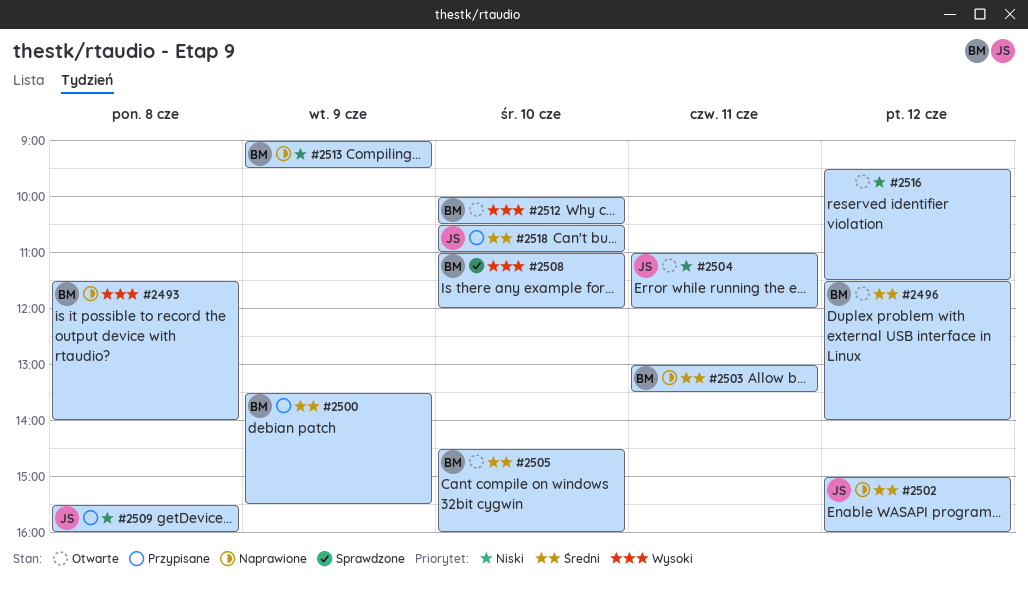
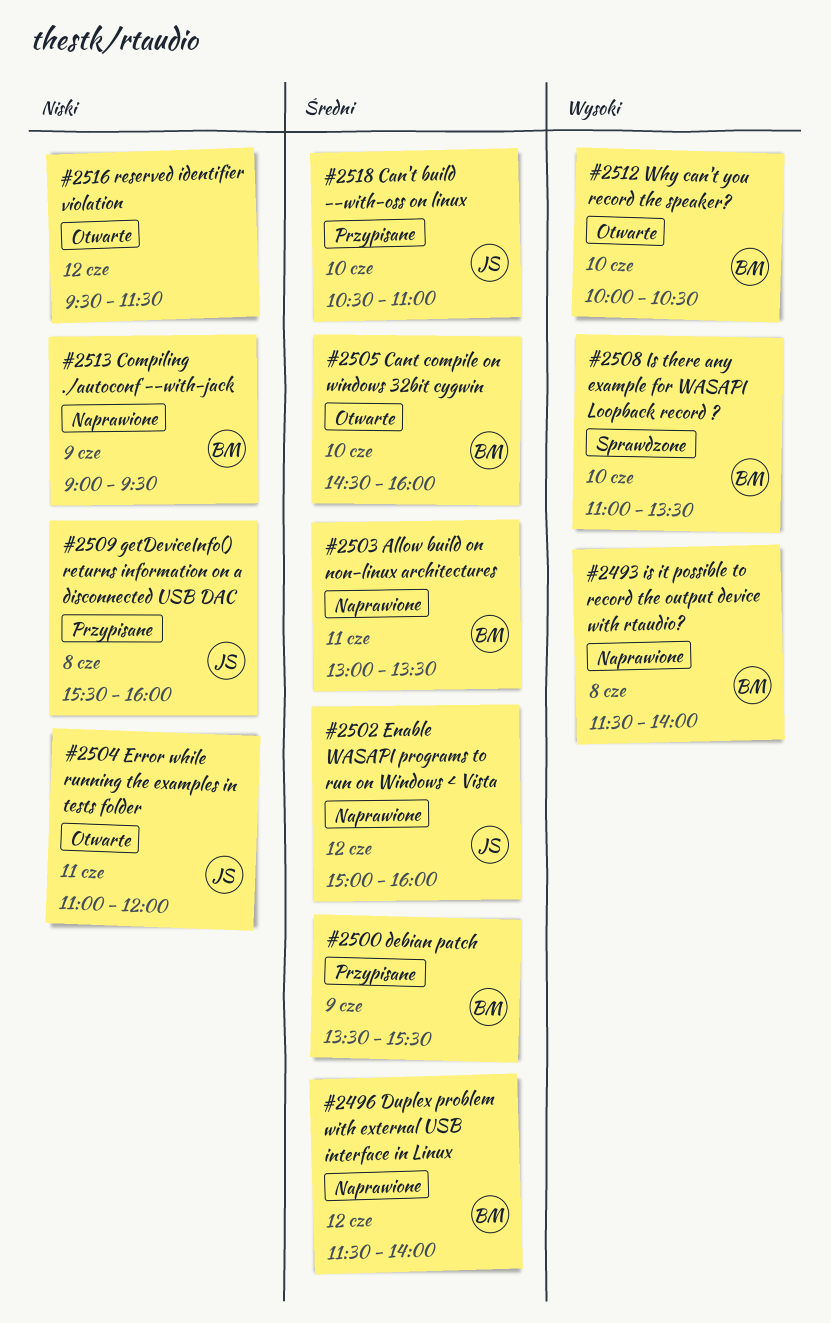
#2496, status: Otwarte -> Naprawione
#2508, ends: 12:00 -> 13:30

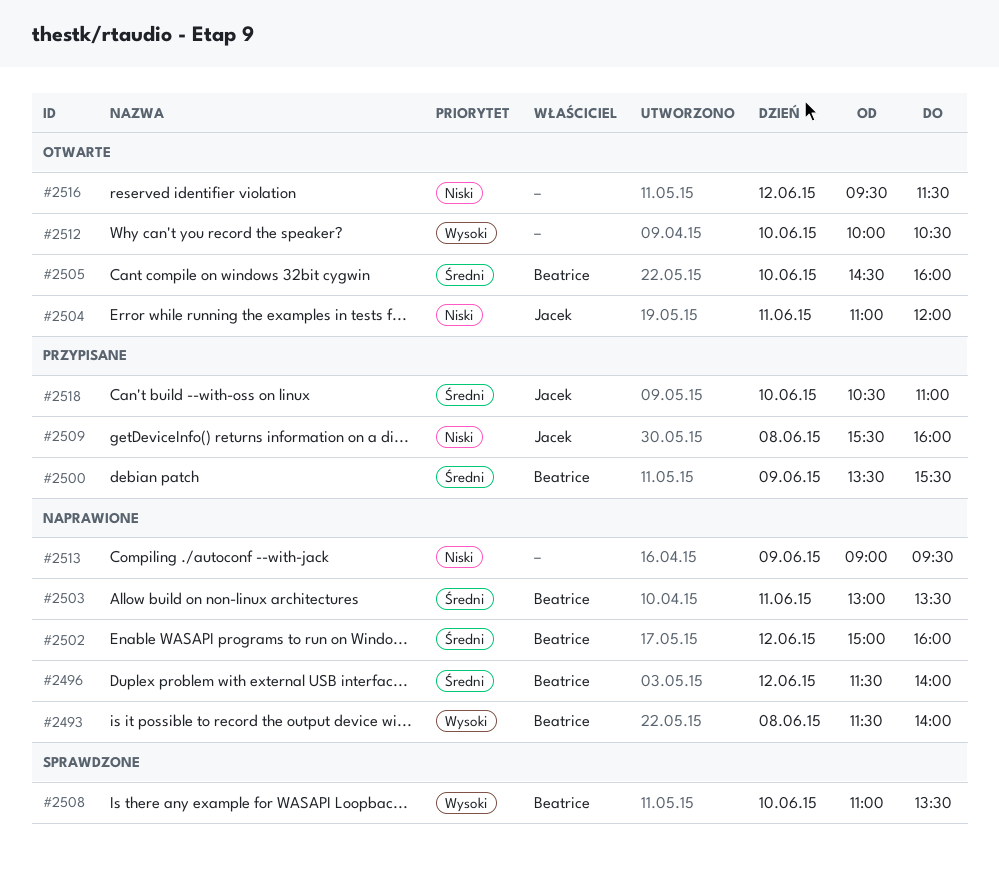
#2502, owner: Jacek -> Beatrice
#2512, owner: Beatrice -> none
#2513, owner: Beatrice -> none

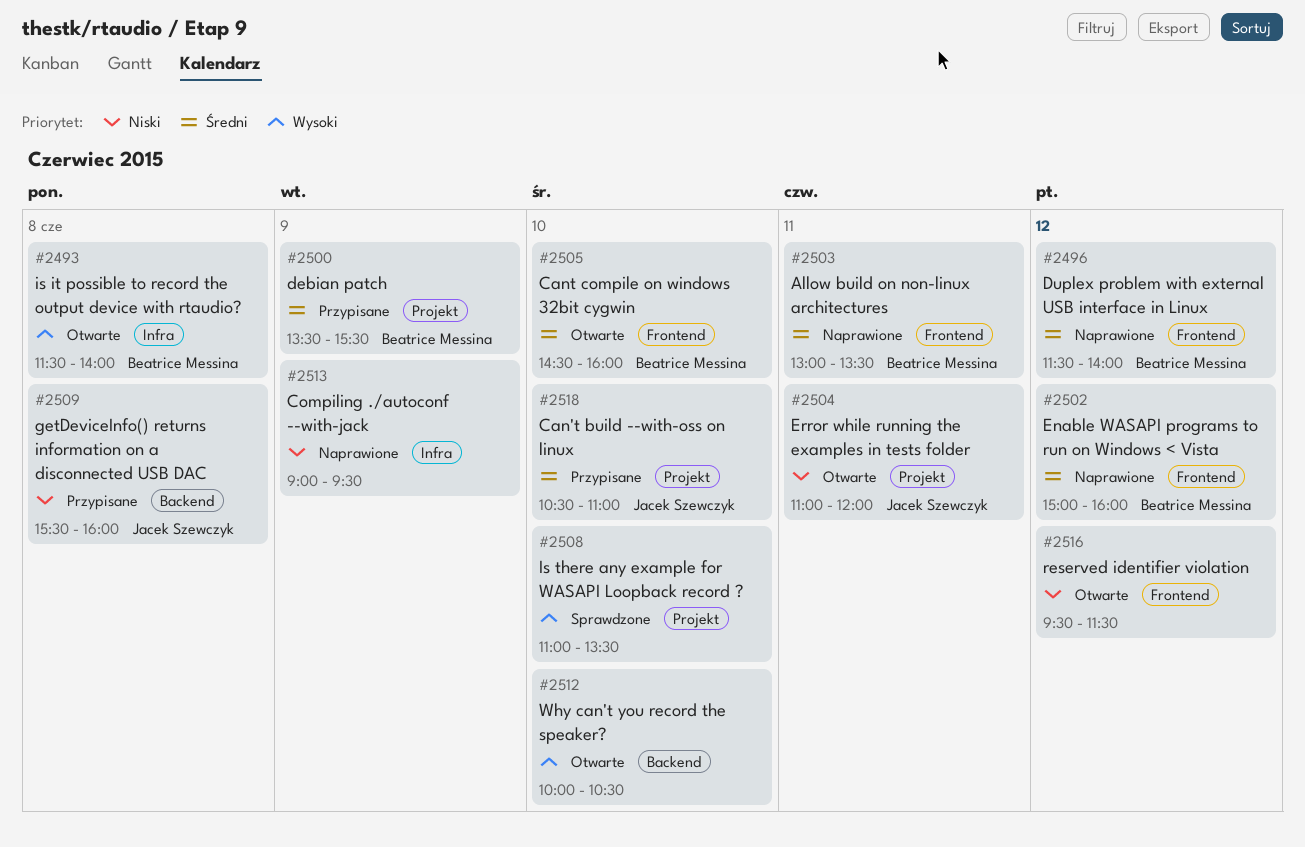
#2493, status: Naprawione -> Otwarte
#2508, owner: Beatrice Messina -> none

